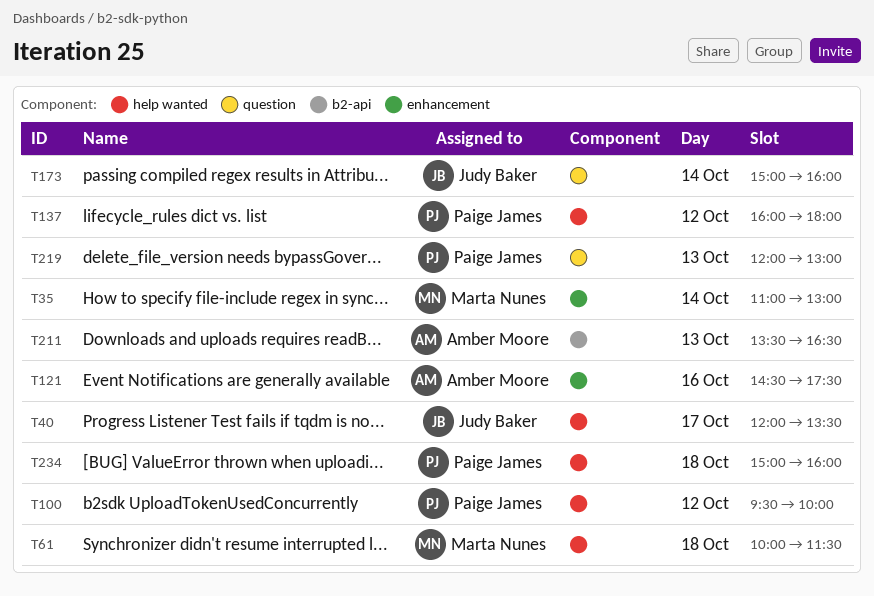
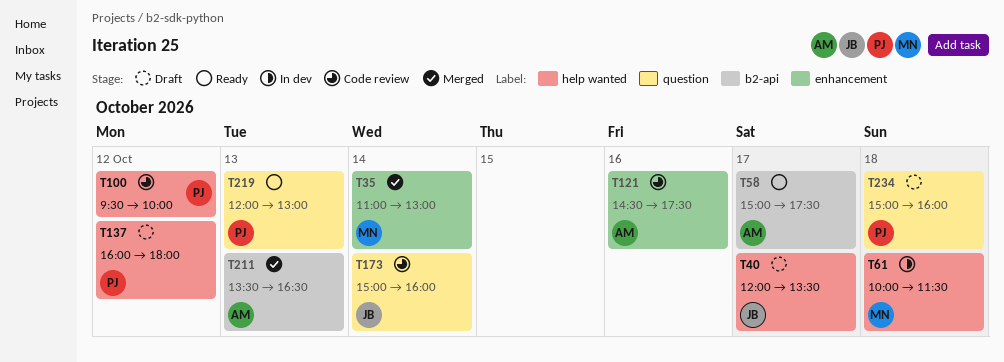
T58: none -> present
T234, label: help wanted -> question

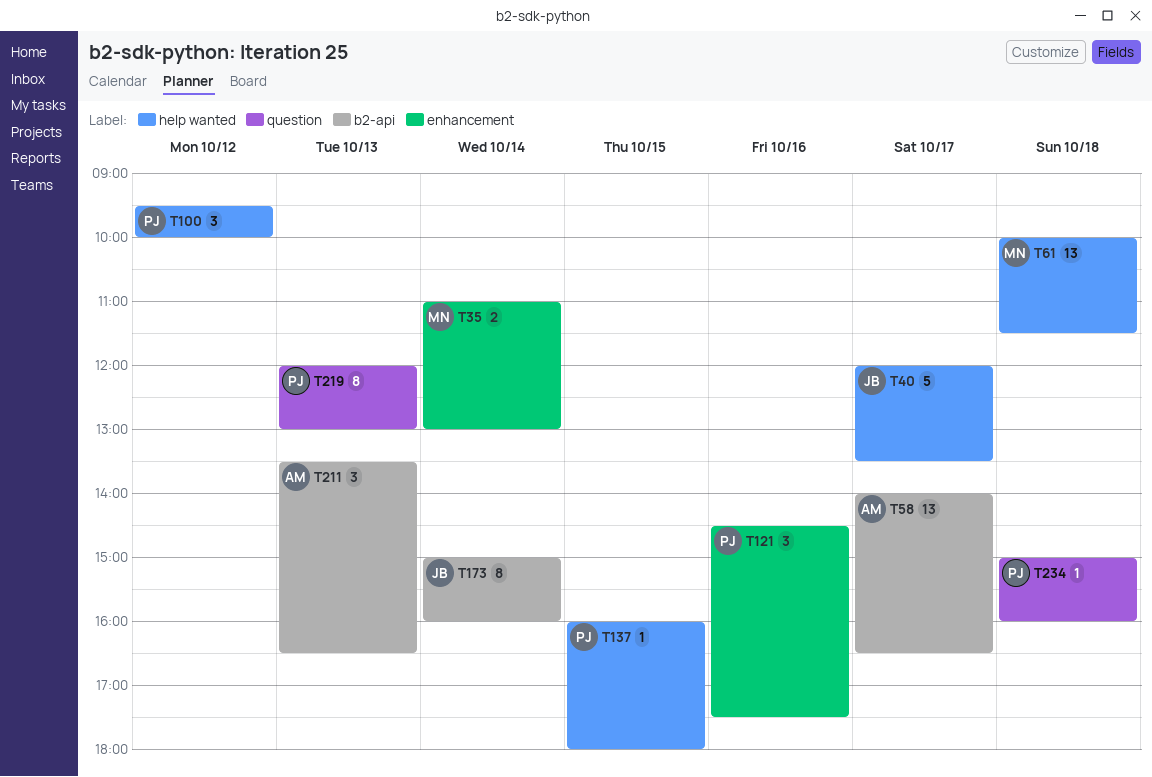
T58, begins: 15:00 -> 14:00
T58, ends: 17:30 -> 16:30
T121, owner: AM -> PJ
T137, day: Oct 12 -> Oct 15
T173, label: question -> b2-api

